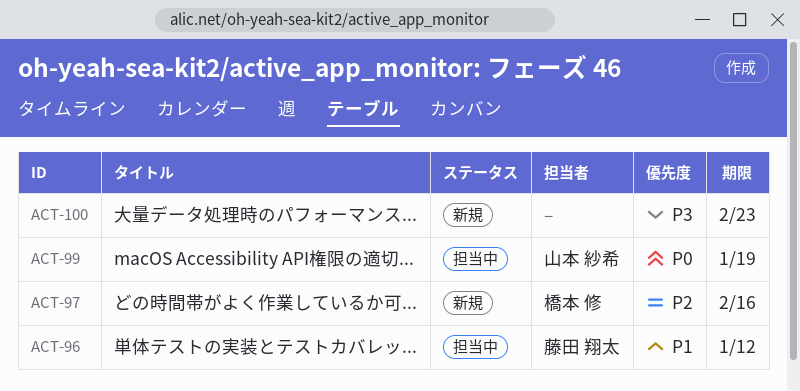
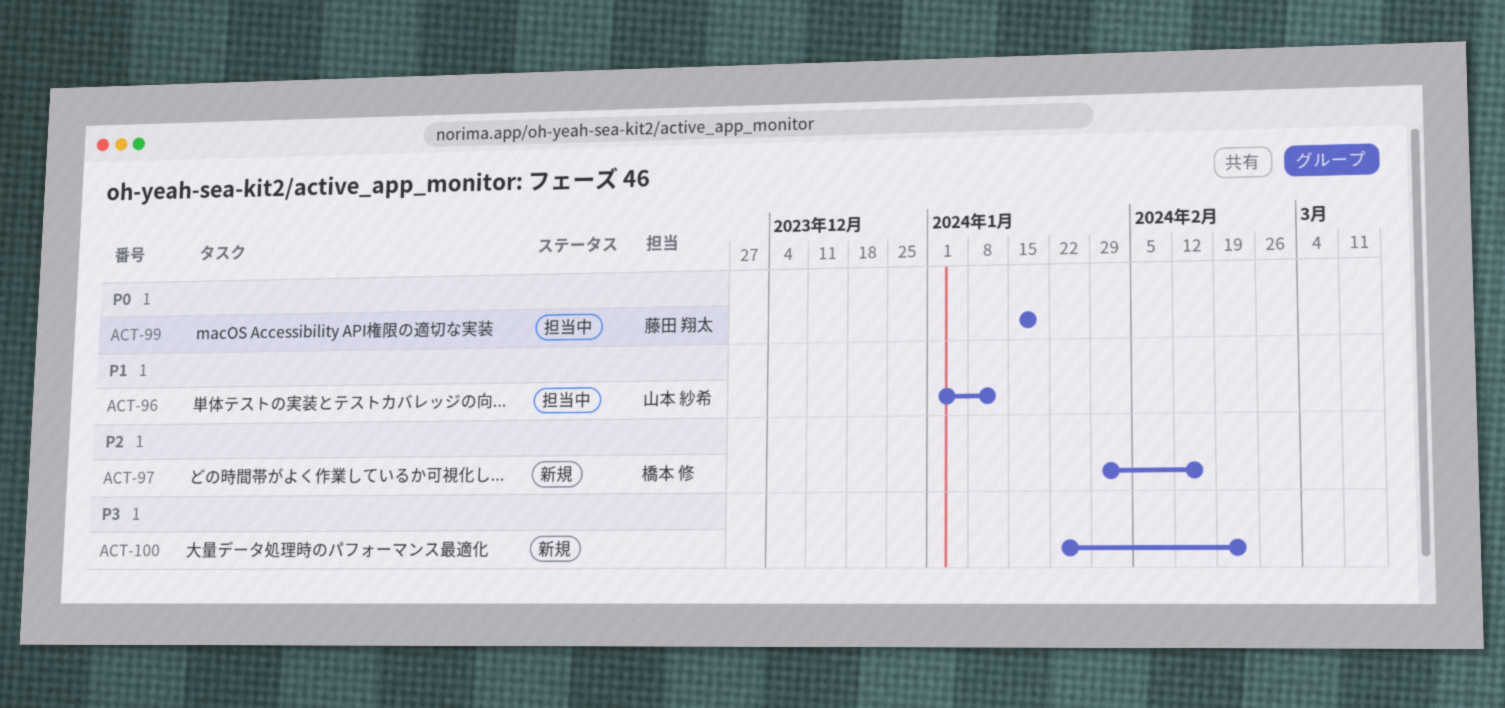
ACT-96, owner: 藤田 翔太 -> 山本 紗希
ACT-99, owner: 山本 紗希 -> 藤田 翔太

